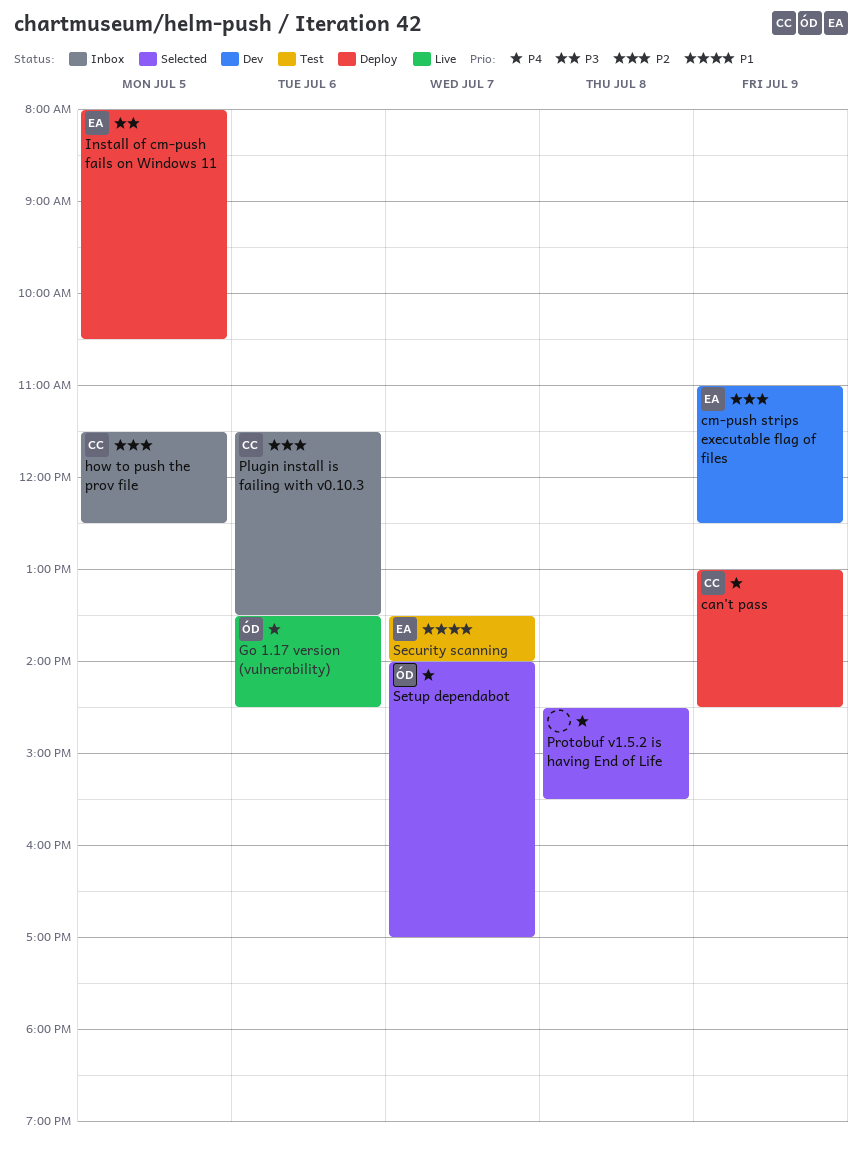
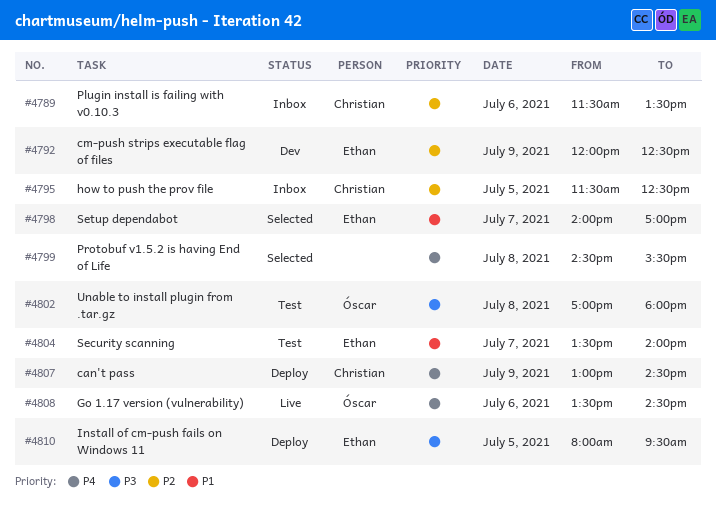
cm-push strips executable flag of files, begins: 11:00 -> 12:00
Install of cm-push fails on Windows 11, ends: 10:30 -> 09:30
Setup dependabot, owner: Óscar -> Ethan
Setup dependabot, priority: P4 -> P1
Unable to install plugin from .tar.gz: none -> present

